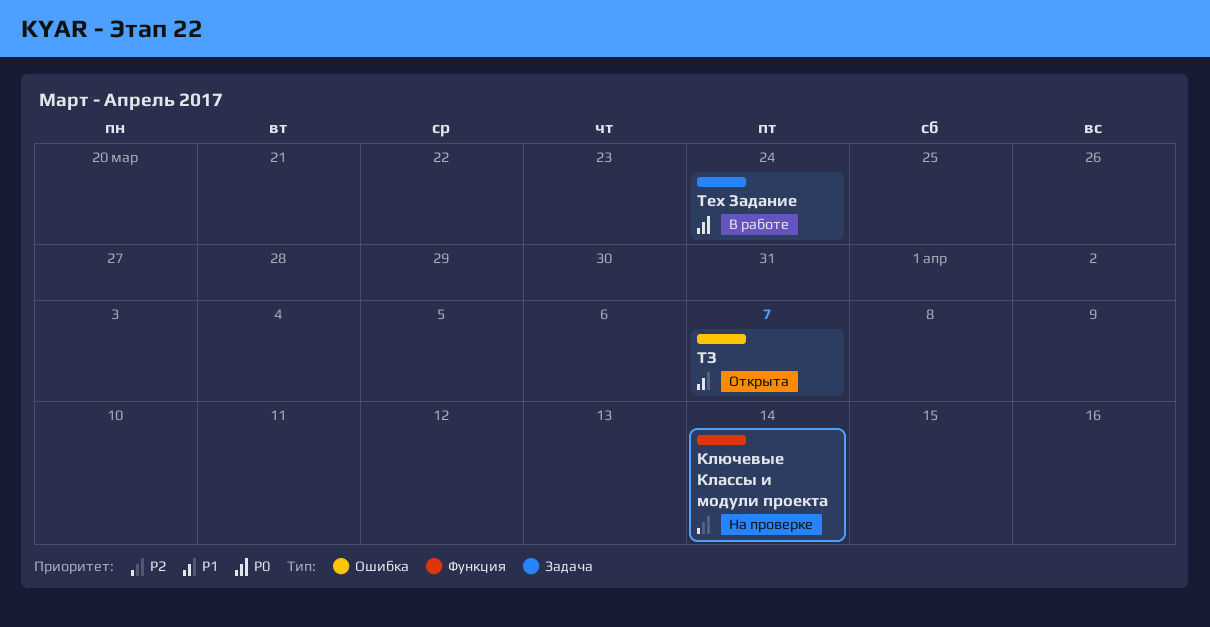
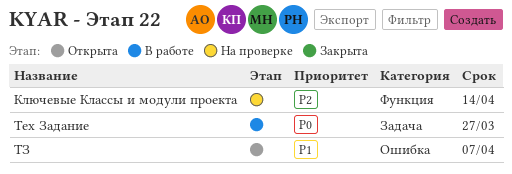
Тех Задание, due: Mar 24 -> Mar 27

